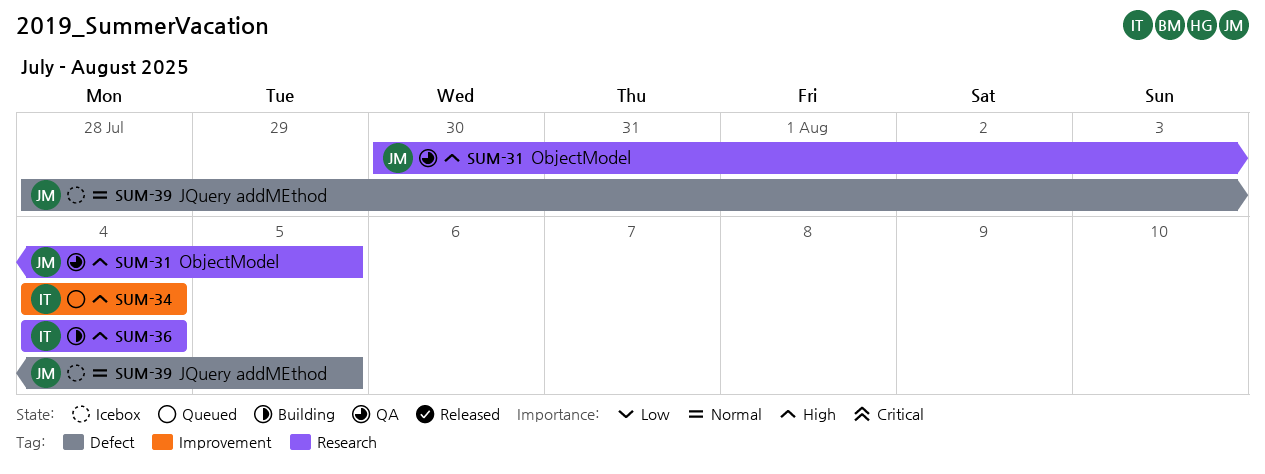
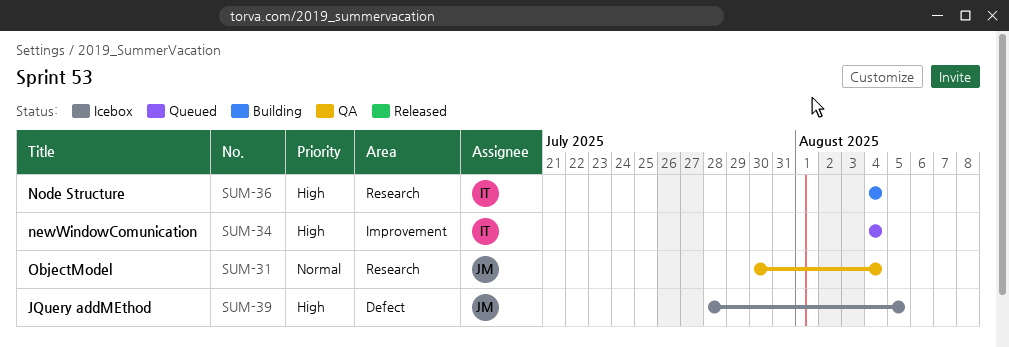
SUM-31, priority: High -> Normal
SUM-31, due: Aug 5 -> Aug 4
SUM-39, priority: Normal -> High

